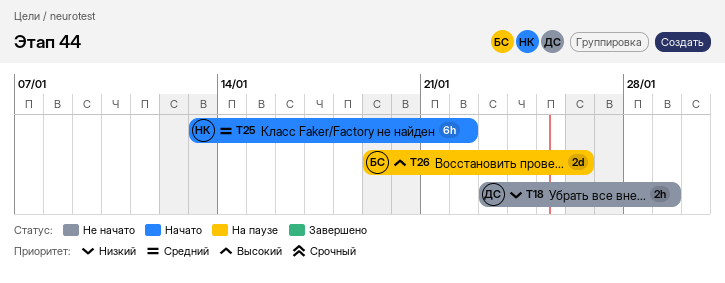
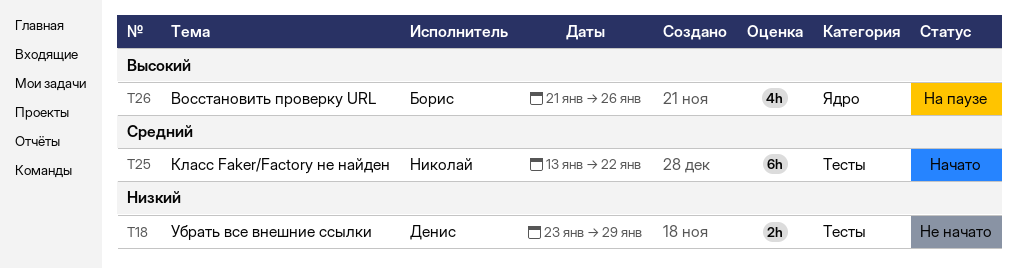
T26, estimate: 2d -> 4h
T26, start: Jan 19 -> Jan 21

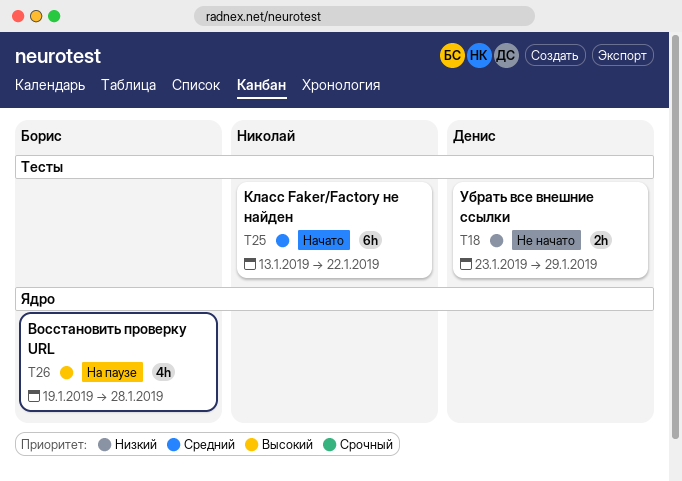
T26, start: Jan 21 -> Jan 19
T26, due: Jan 26 -> Jan 28

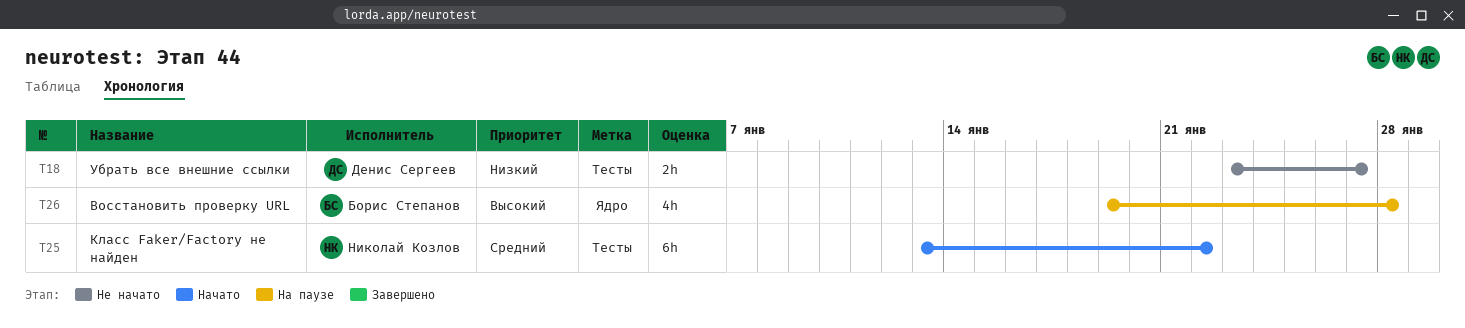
T18, due: Jan 29 -> Jan 27

